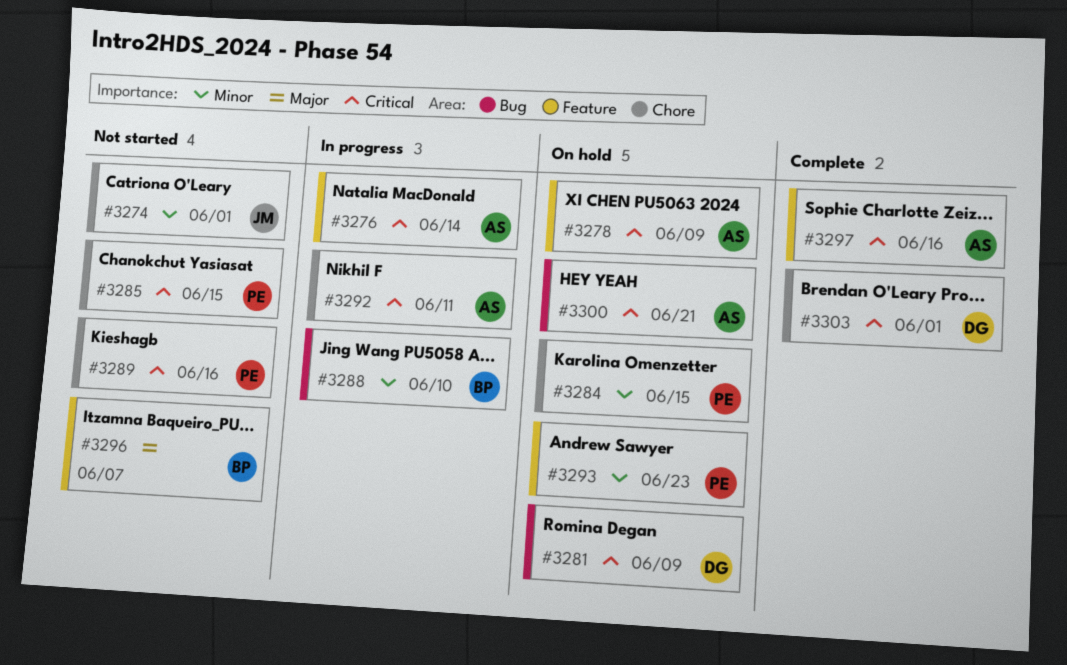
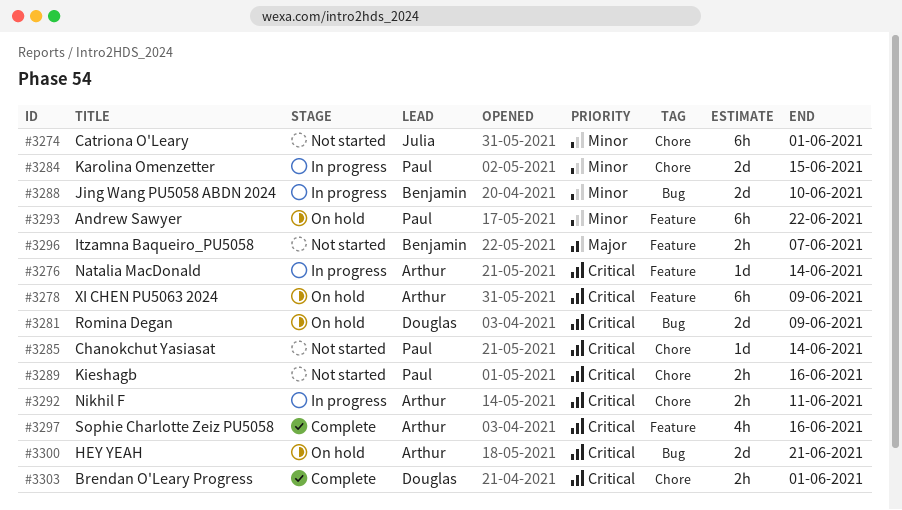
#3284, status: On hold -> In progress
#3285, due: Jun 15 -> Jun 14
#3293, due: Jun 23 -> Jun 22

